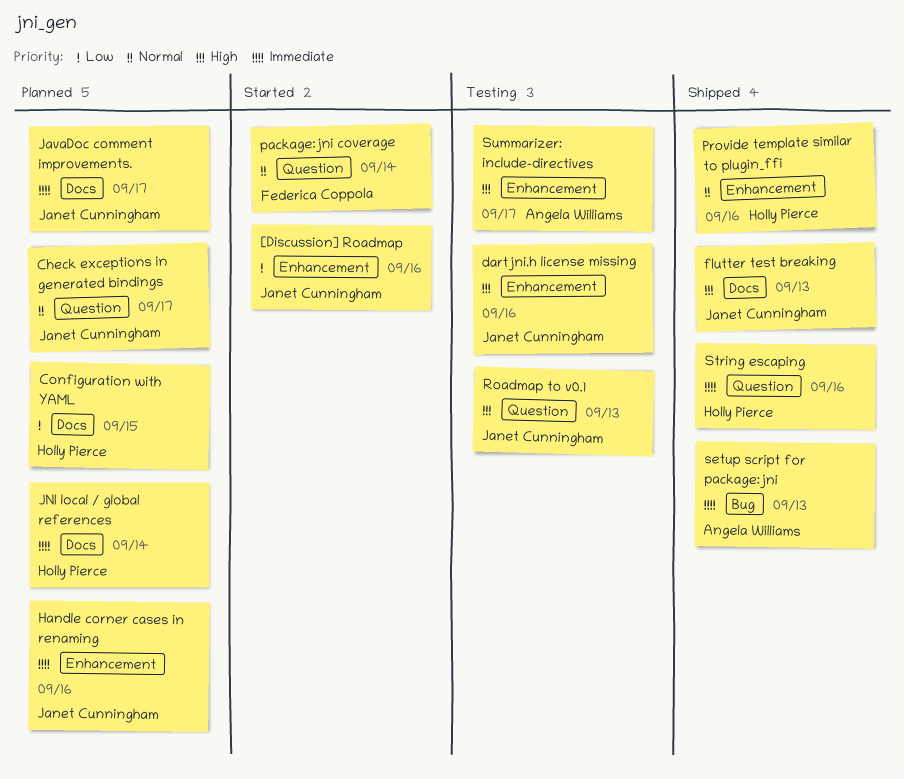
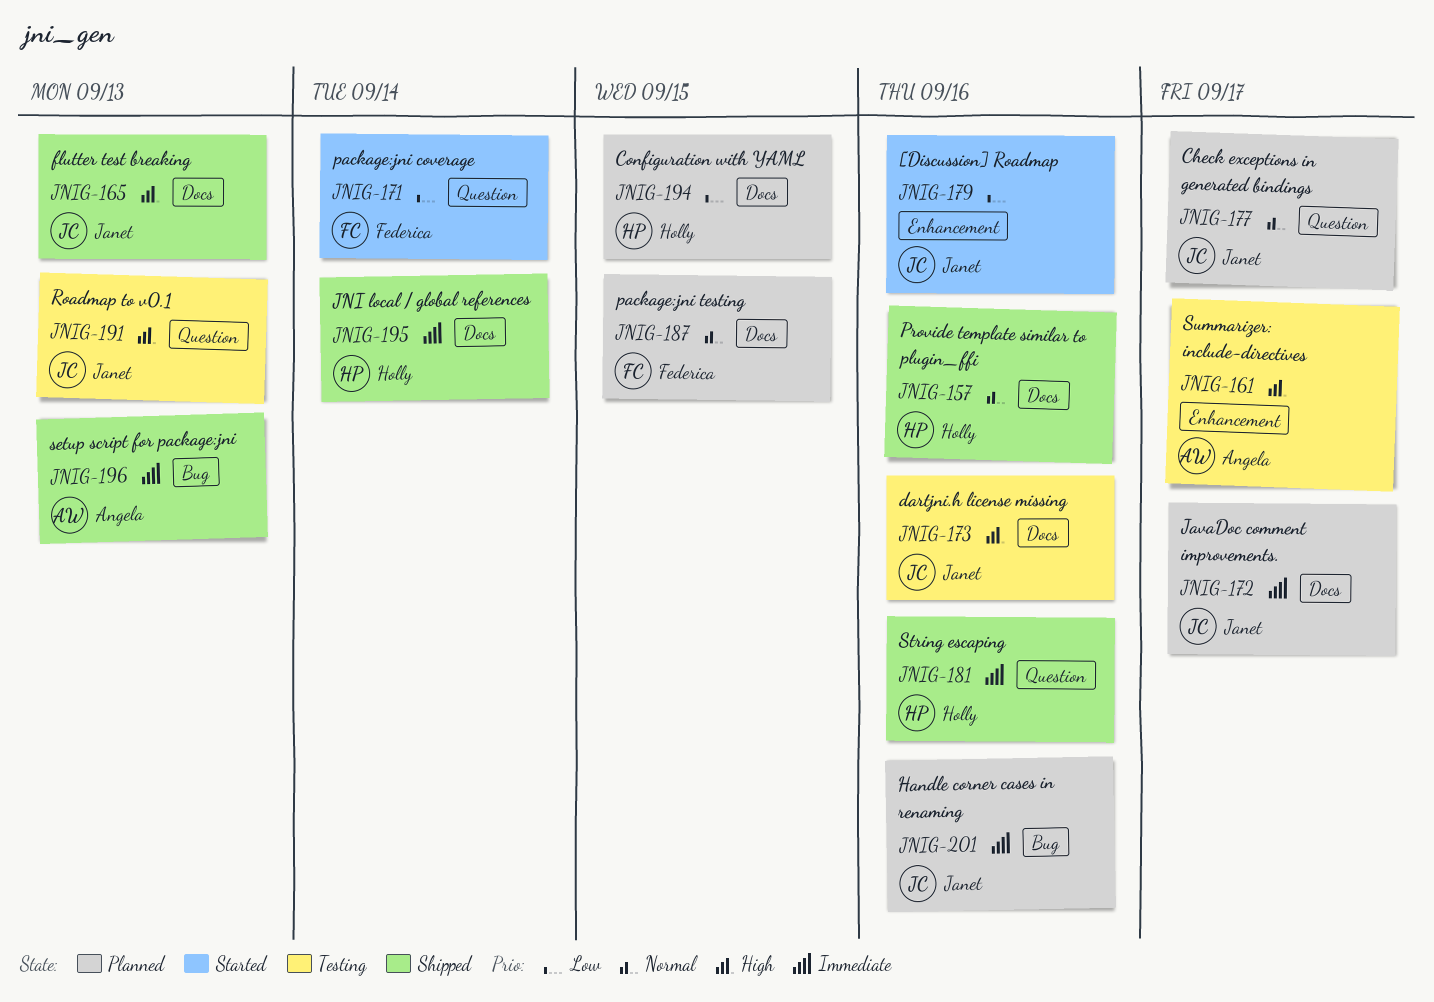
dartjni.h license missing, label: Enhancement -> Docs
Handle corner cases in renaming, label: Enhancement -> Bug
JNI local / global references, status: Planned -> Shipped
package:jni coverage, priority: Normal -> Low
package:jni testing: none -> present
Provide template similar to plugin_ffi, label: Enhancement -> Docs

